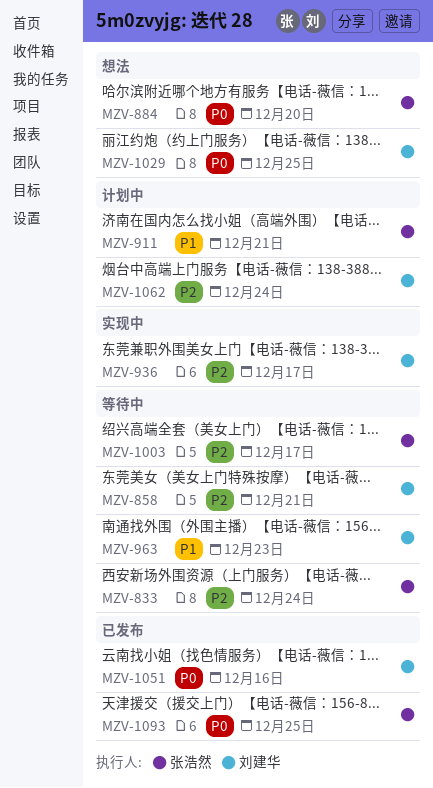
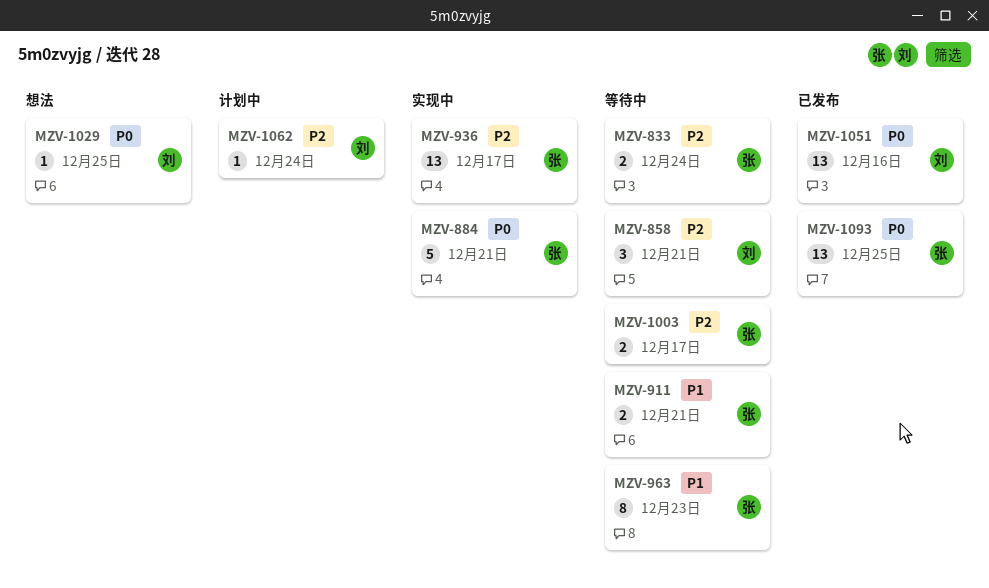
MZV-884, status: 想法 -> 实现中
MZV-884, due: Dec 20 -> Dec 21
MZV-911, status: 计划中 -> 等待中
MZV-936, owner: 刘建华 -> 张浩然
MZV-963, owner: 刘建华 -> 张浩然

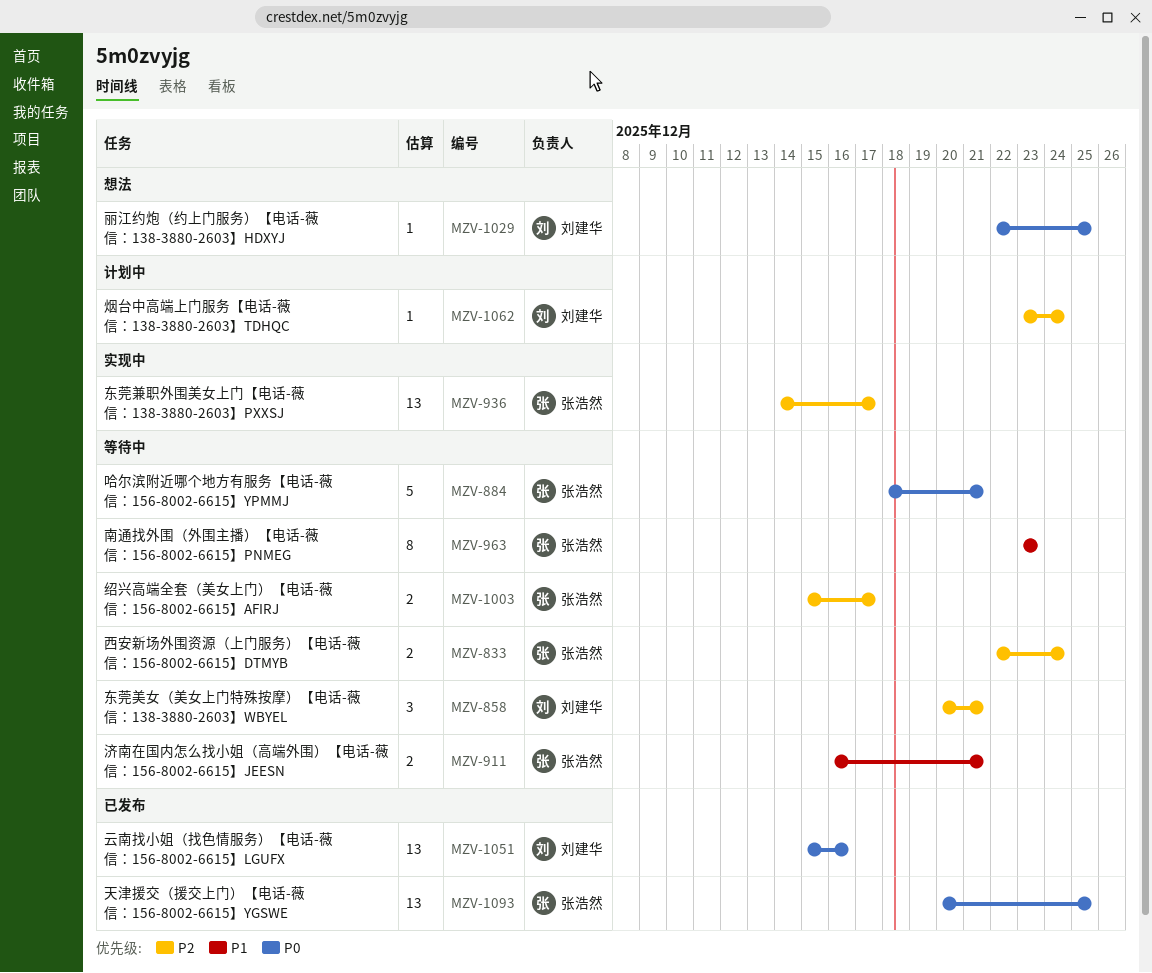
MZV-884, status: 实现中 -> 等待中

